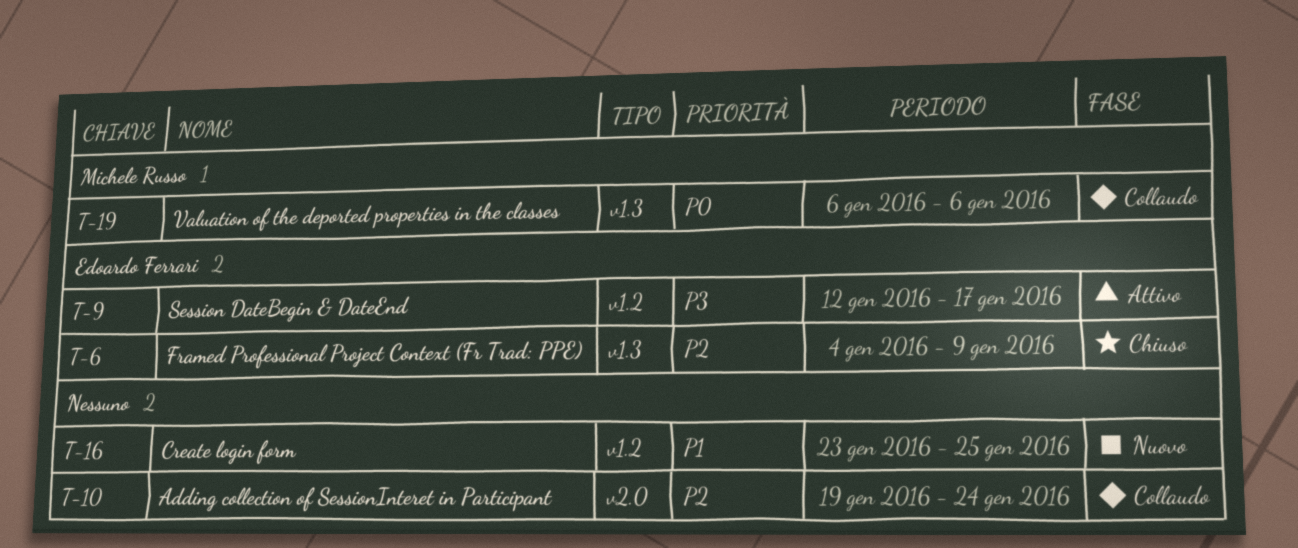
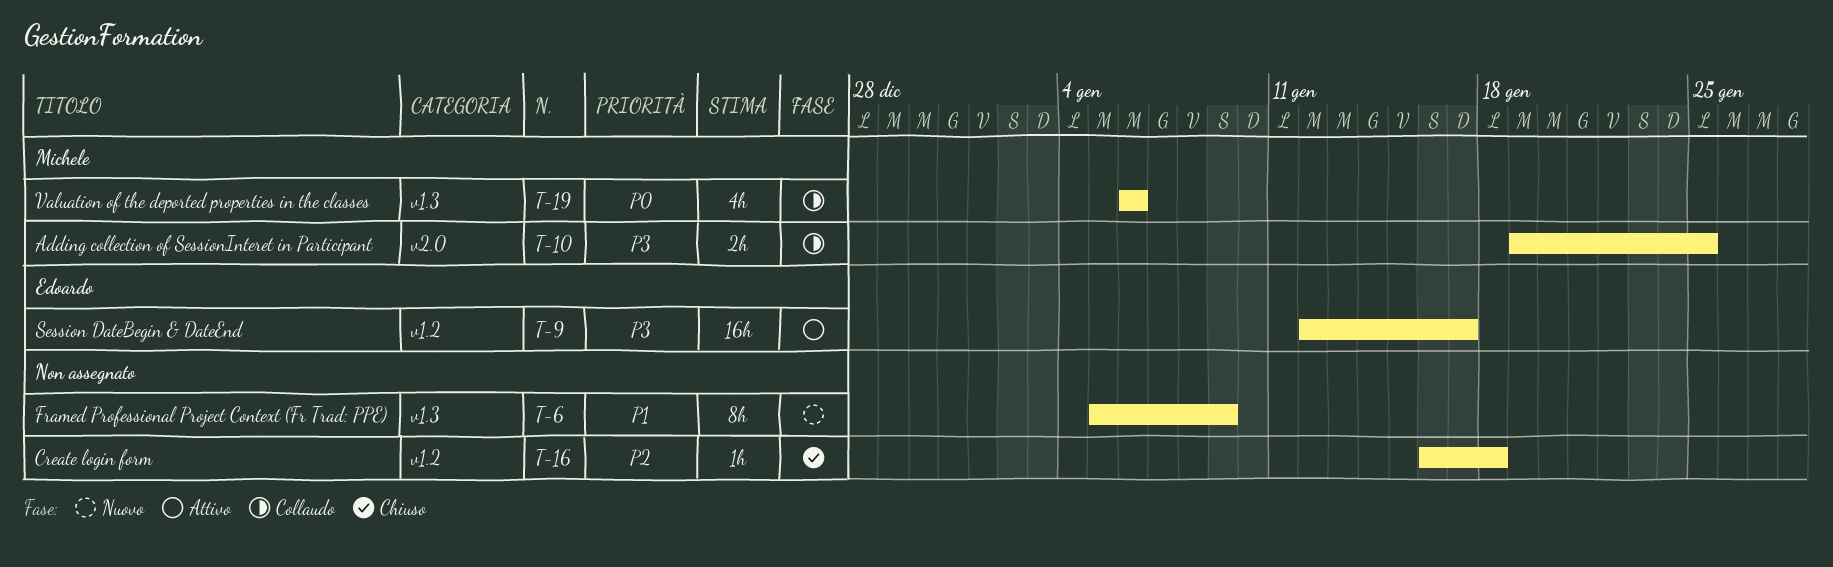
T-6, status: Chiuso -> Nuovo
T-6, owner: Edoardo Ferrari -> none
T-6, priority: P2 -> P1
T-6, start: Jan 4 -> Jan 5
T-10, owner: none -> Michele Russo
T-10, priority: P2 -> P3
T-10, due: Jan 24 -> Jan 25
T-16, status: Nuovo -> Chiuso
T-16, priority: P1 -> P2
T-16, start: Jan 23 -> Jan 16
T-16, due: Jan 25 -> Jan 18

